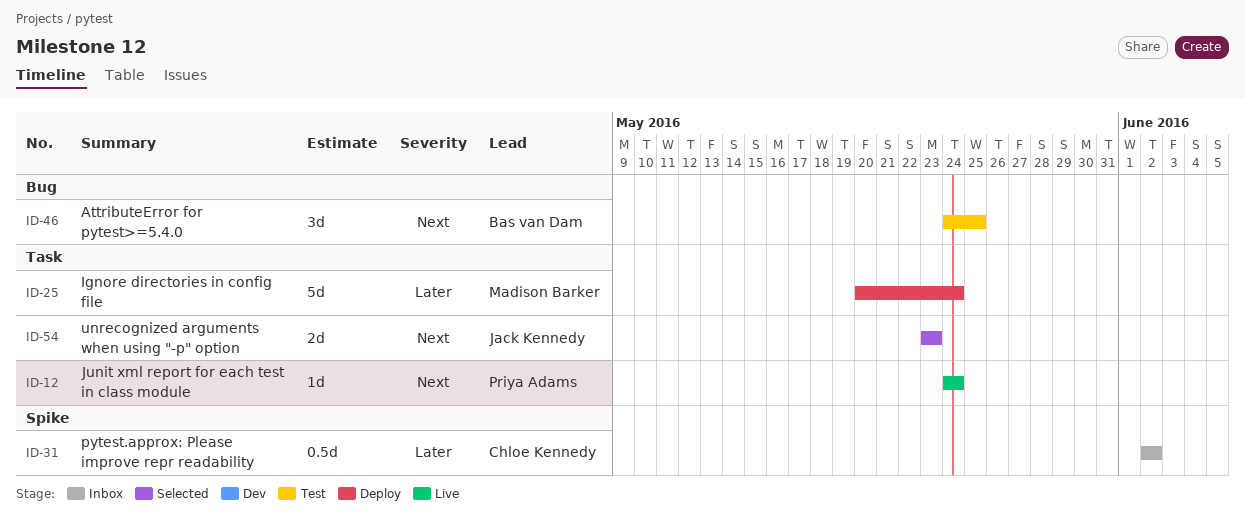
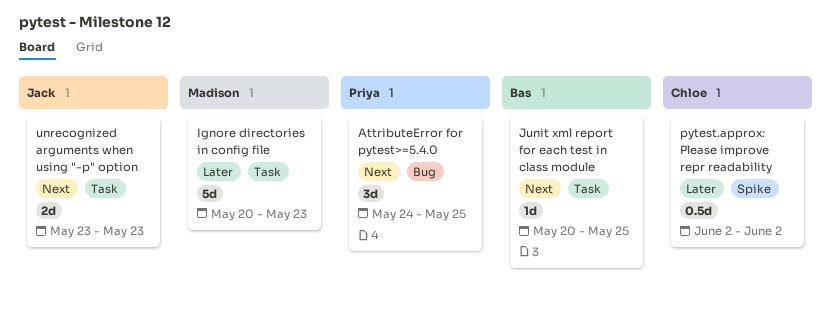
AttributeError for pytest>=5.4.0, owner: Bas van Dam -> Priya Adams
Ignore directories in config file, due: May 24 -> May 23
Junit xml report for each test in class module, owner: Priya Adams -> Bas van Dam
Junit xml report for each test in class module, start: May 24 -> May 20
Junit xml report for each test in class module, due: May 24 -> May 25

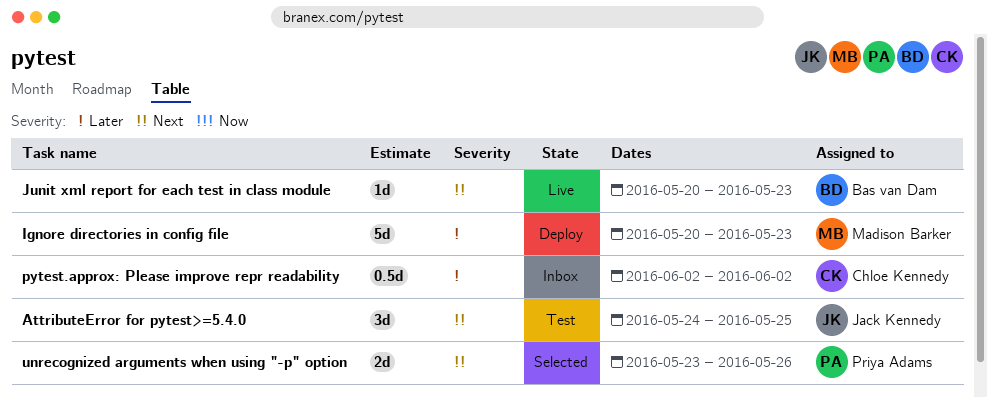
AttributeError for pytest>=5.4.0, owner: Priya Adams -> Jack Kennedy
Junit xml report for each test in class module, due: May 25 -> May 23
unrecognized arguments when using "-p" option, owner: Jack Kennedy -> Priya Adams
unrecognized arguments when using "-p" option, due: May 23 -> May 26

